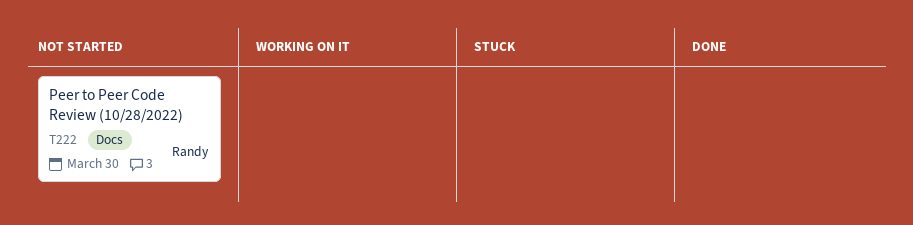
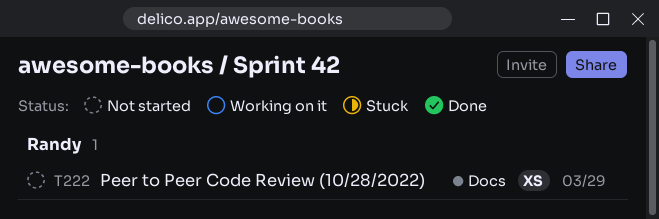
T222, due: Mar 30 -> Mar 29

